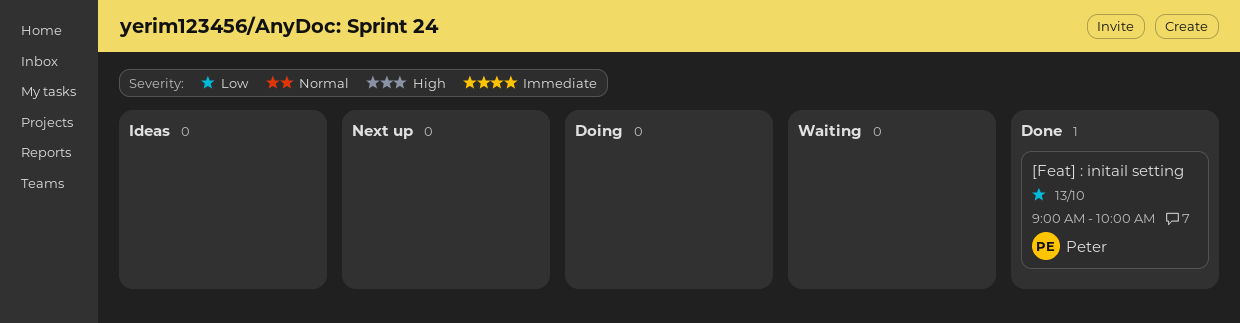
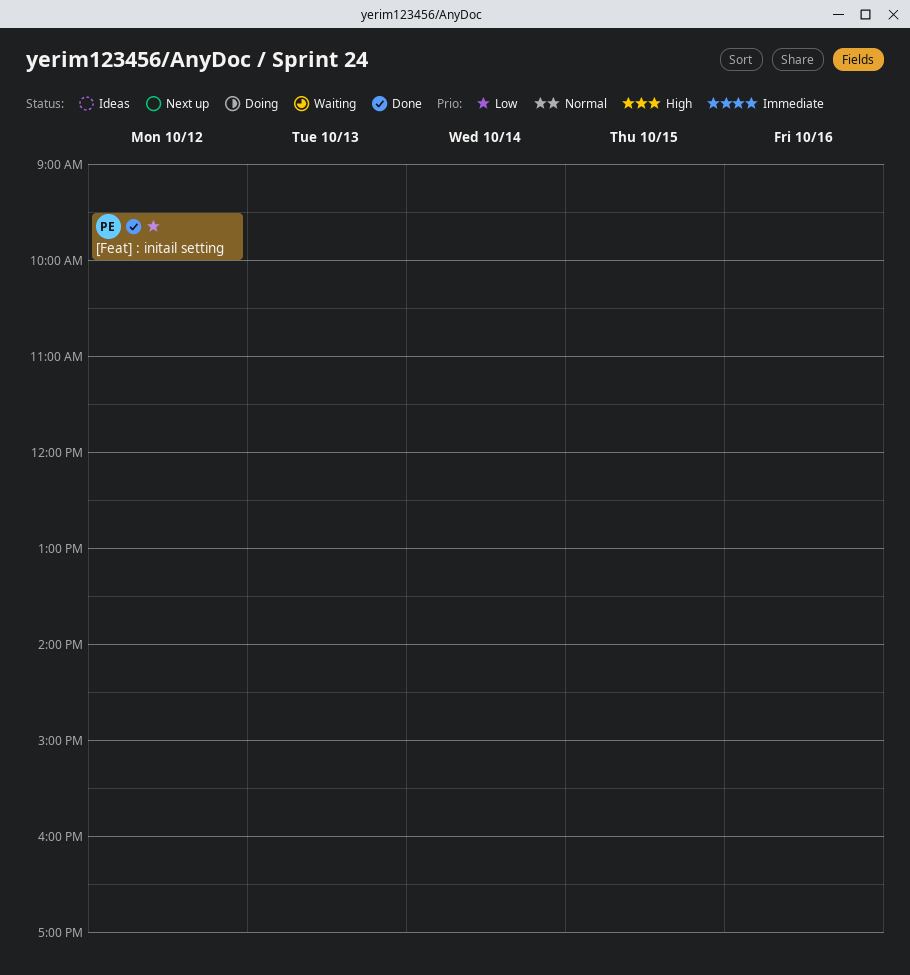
[Feat] : initail setting, day: Oct 13 -> Oct 12
[Feat] : initail setting, begins: 09:00 -> 09:30

